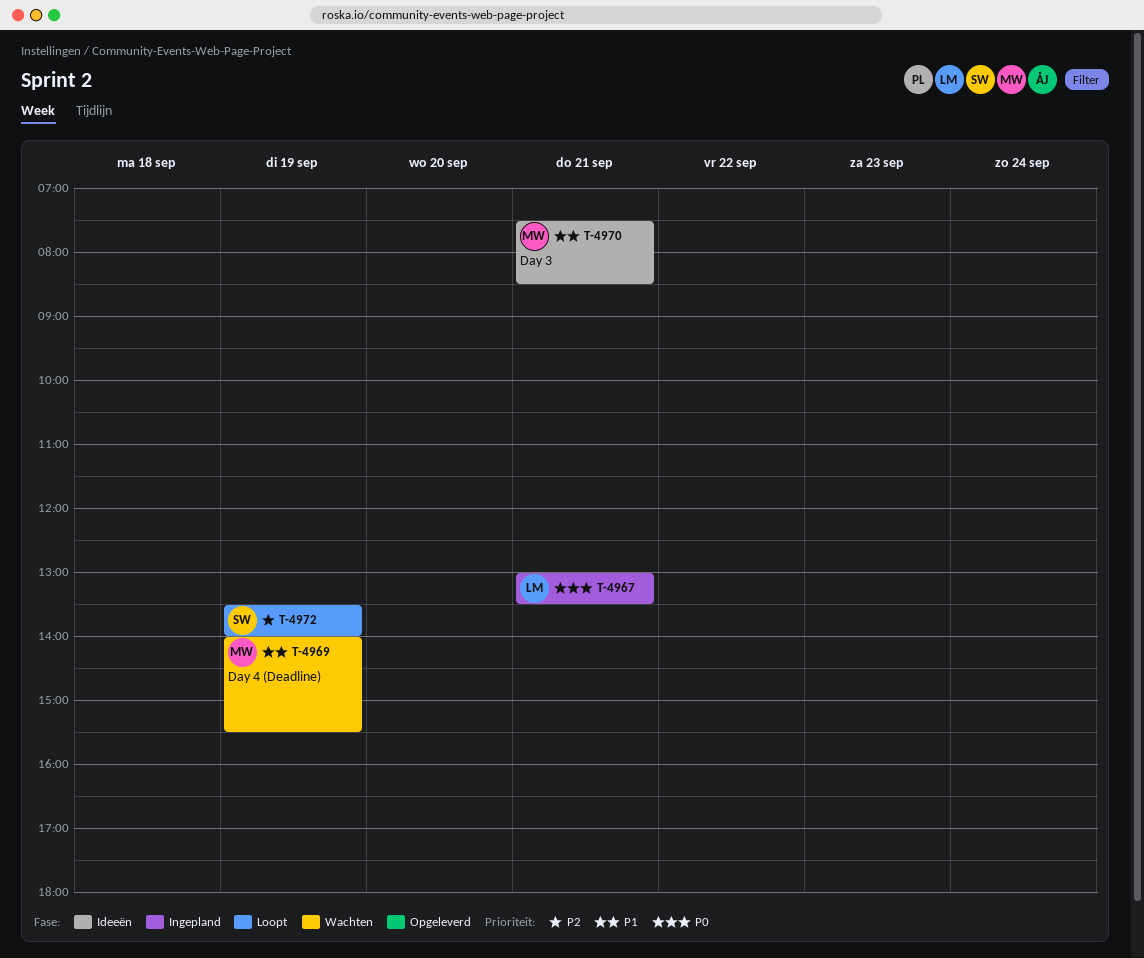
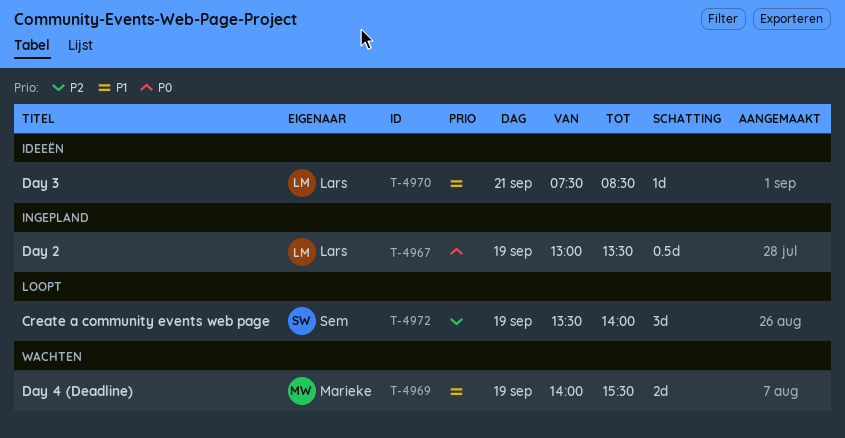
T-4967, day: Sep 21 -> Sep 19
T-4970, owner: Marieke -> Lars

